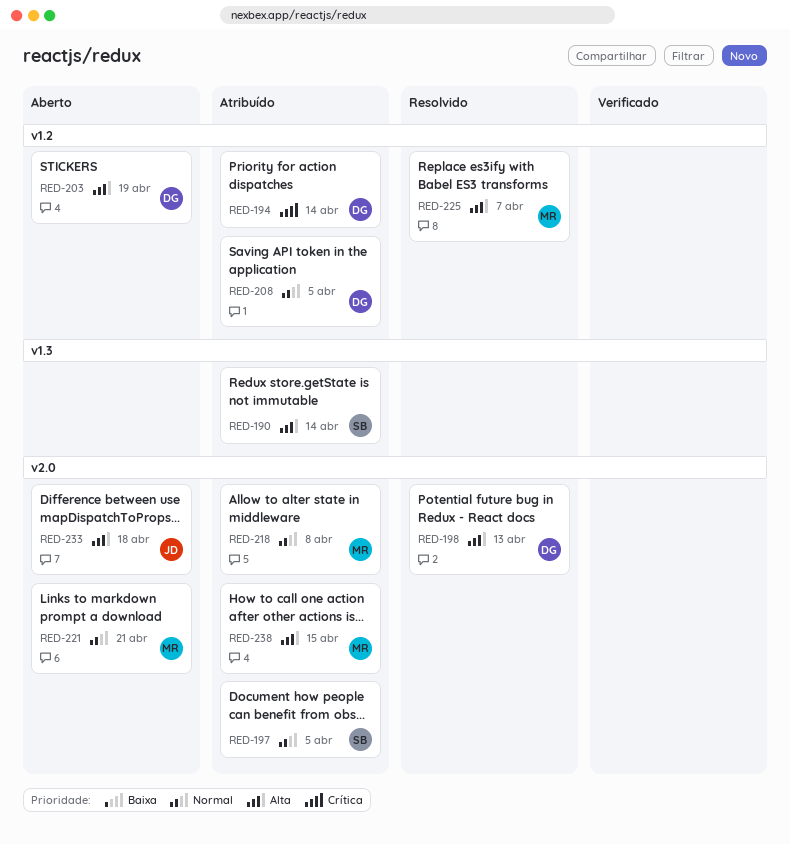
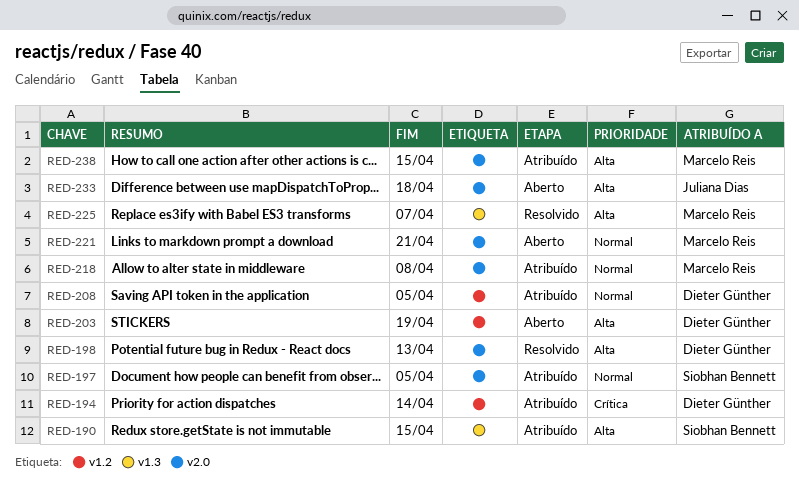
RED-190, due: Apr 14 -> Apr 15
RED-225, label: v1.2 -> v1.3

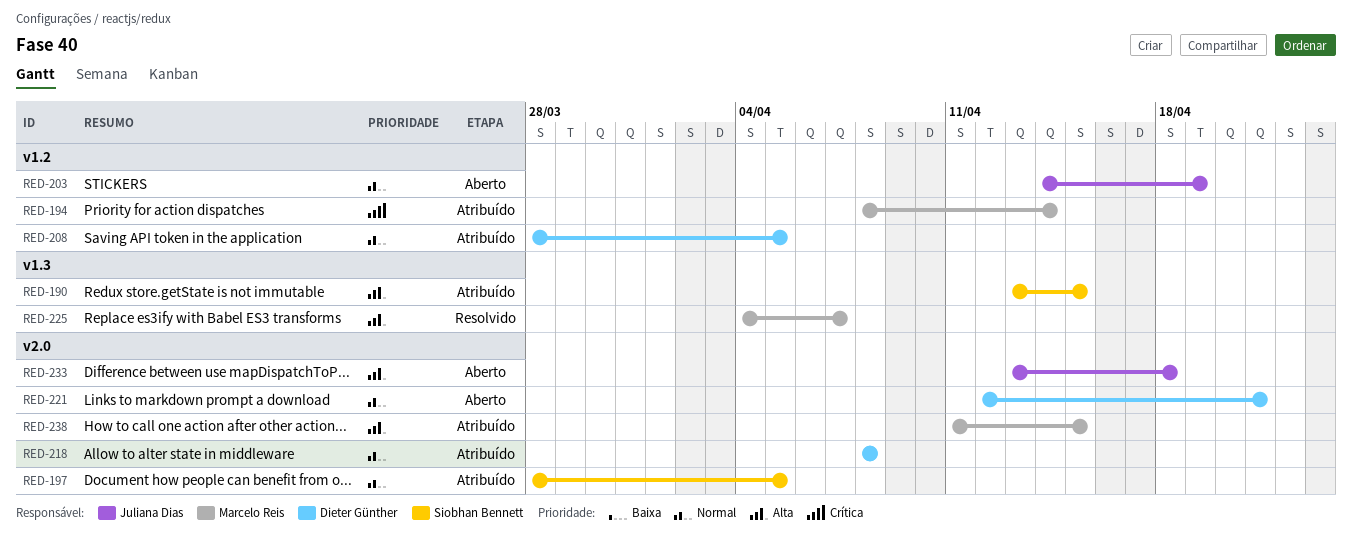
RED-194, owner: Dieter Günther -> Marcelo Reis
RED-198: present -> none
RED-203, owner: Dieter Günther -> Juliana Dias
RED-203, priority: Alta -> Normal
RED-218, owner: Marcelo Reis -> Dieter Günther
RED-221, owner: Marcelo Reis -> Dieter Günther

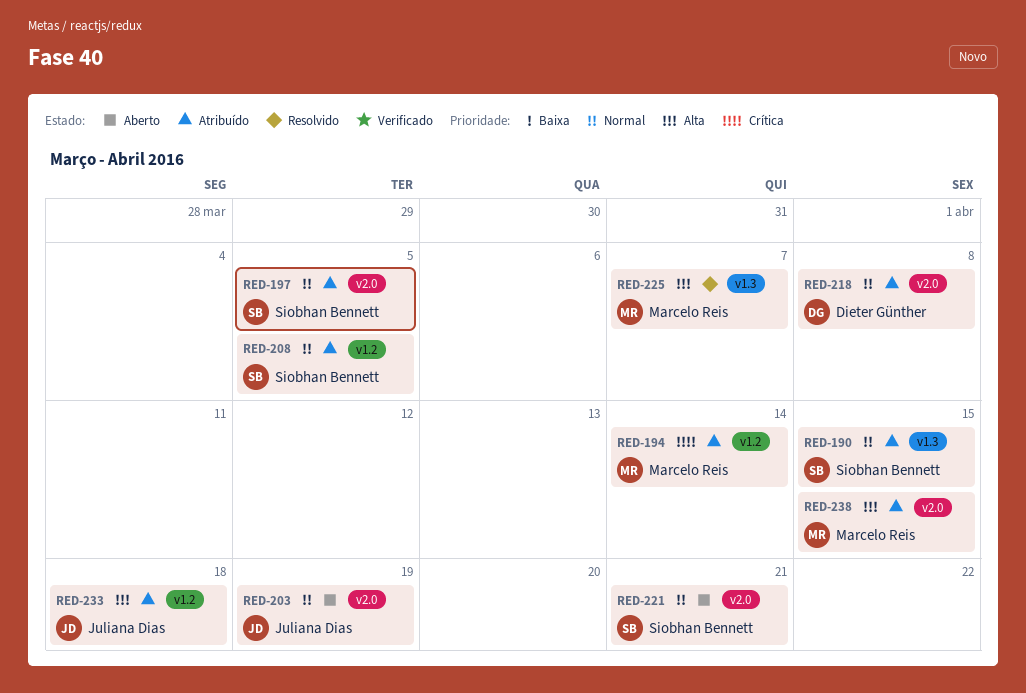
RED-190, priority: Alta -> Normal
RED-203, label: v1.2 -> v2.0
RED-208, owner: Dieter Günther -> Siobhan Bennett
RED-221, owner: Dieter Günther -> Siobhan Bennett
RED-233, status: Aberto -> Atribuído
RED-233, label: v2.0 -> v1.2

